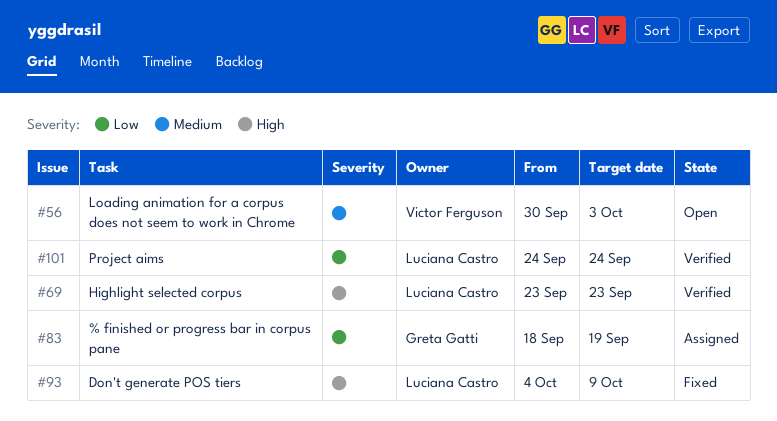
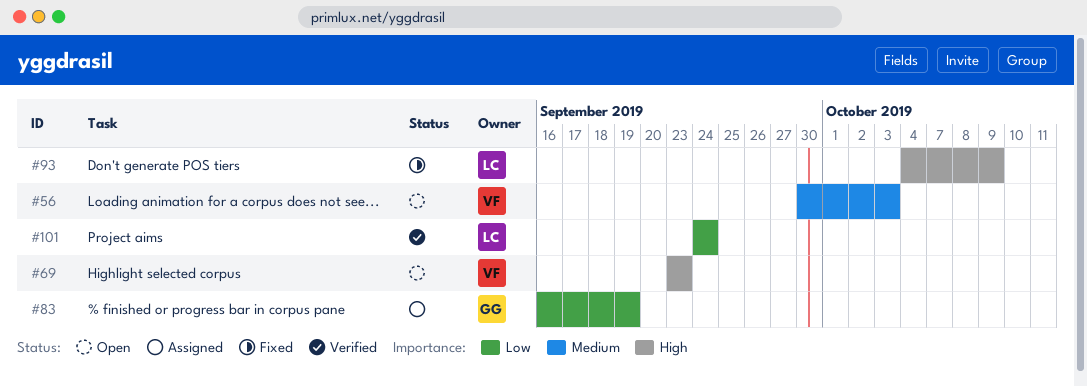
#69, status: Verified -> Open
#69, owner: Luciana Castro -> Victor Ferguson
#83, start: Sep 18 -> Sep 16

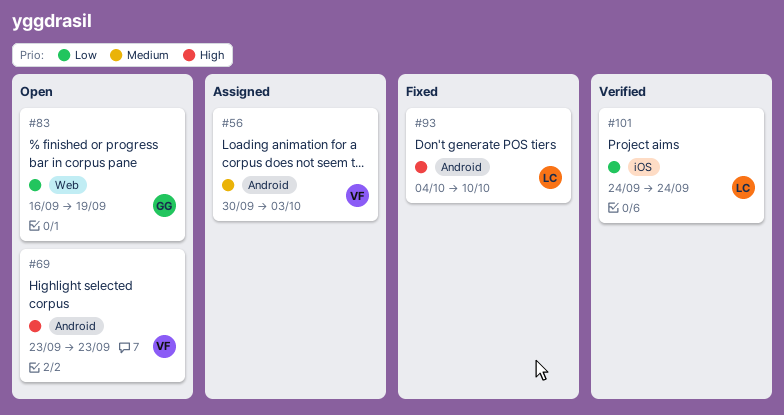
#56, status: Open -> Assigned
#83, status: Assigned -> Open
#93, due: Oct 9 -> Oct 10

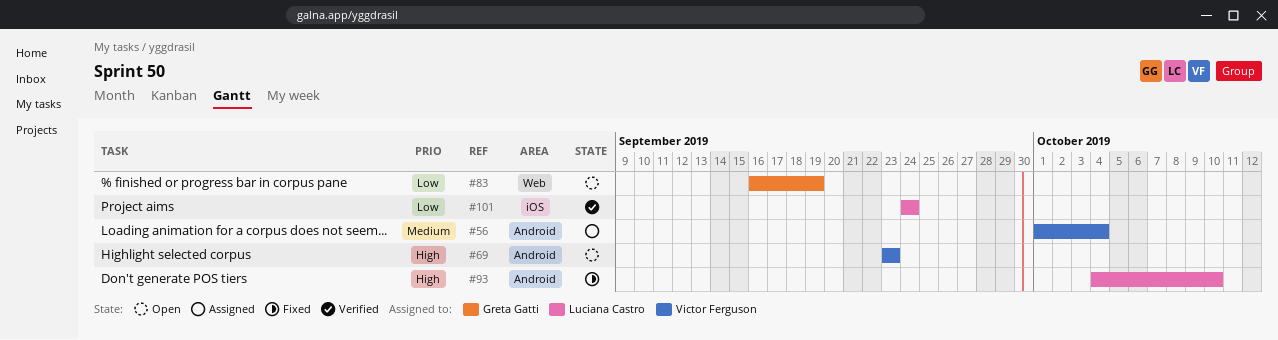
#56, start: Sep 30 -> Oct 1
#56, due: Oct 3 -> Oct 4

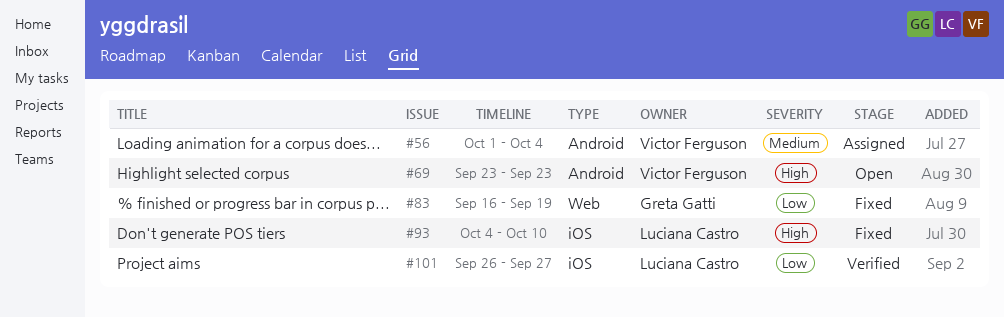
#83, status: Open -> Fixed
#93, label: Android -> iOS
#101, start: Sep 24 -> Sep 26
#101, due: Sep 24 -> Sep 27

